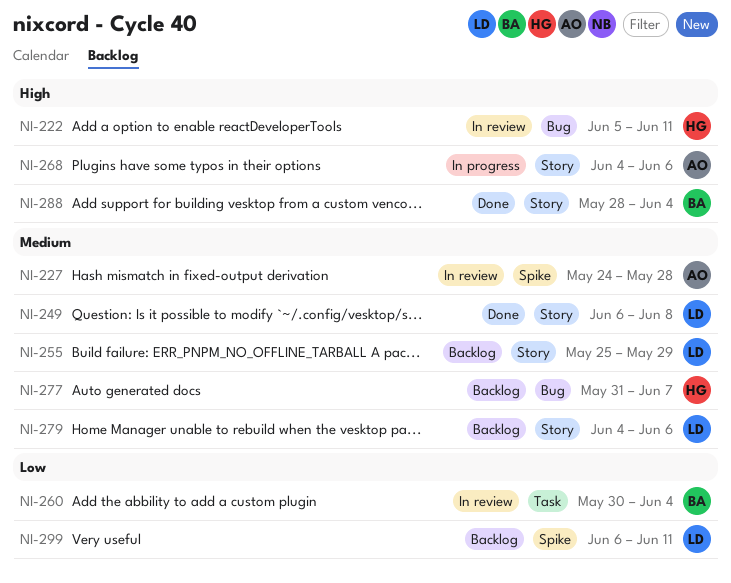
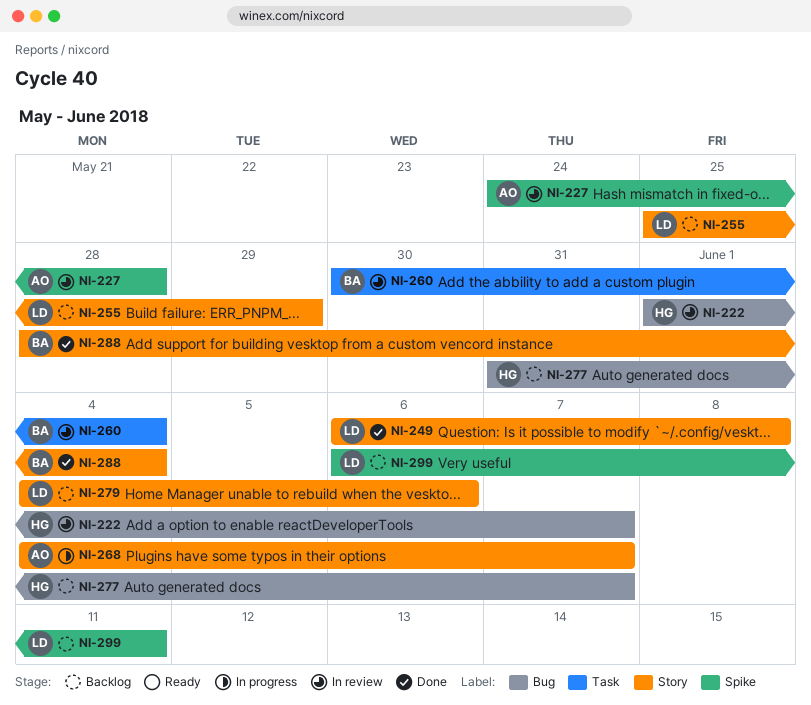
NI-222, start: Jun 5 -> Jun 1
NI-222, due: Jun 11 -> Jun 7
NI-268, due: Jun 6 -> Jun 7

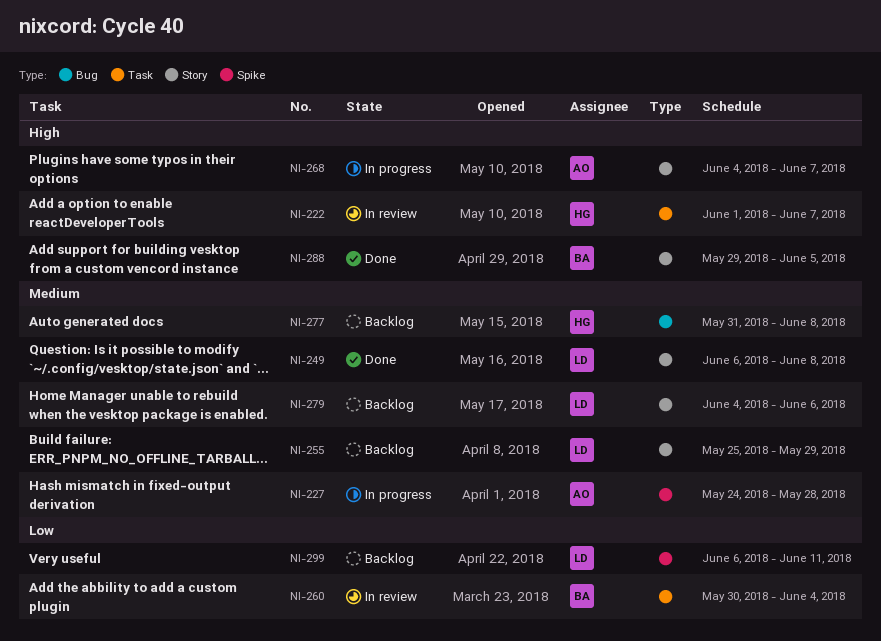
NI-222, label: Bug -> Task
NI-227, status: In review -> In progress
NI-277, due: Jun 7 -> Jun 8
NI-288, start: May 28 -> May 29
NI-288, due: Jun 4 -> Jun 5

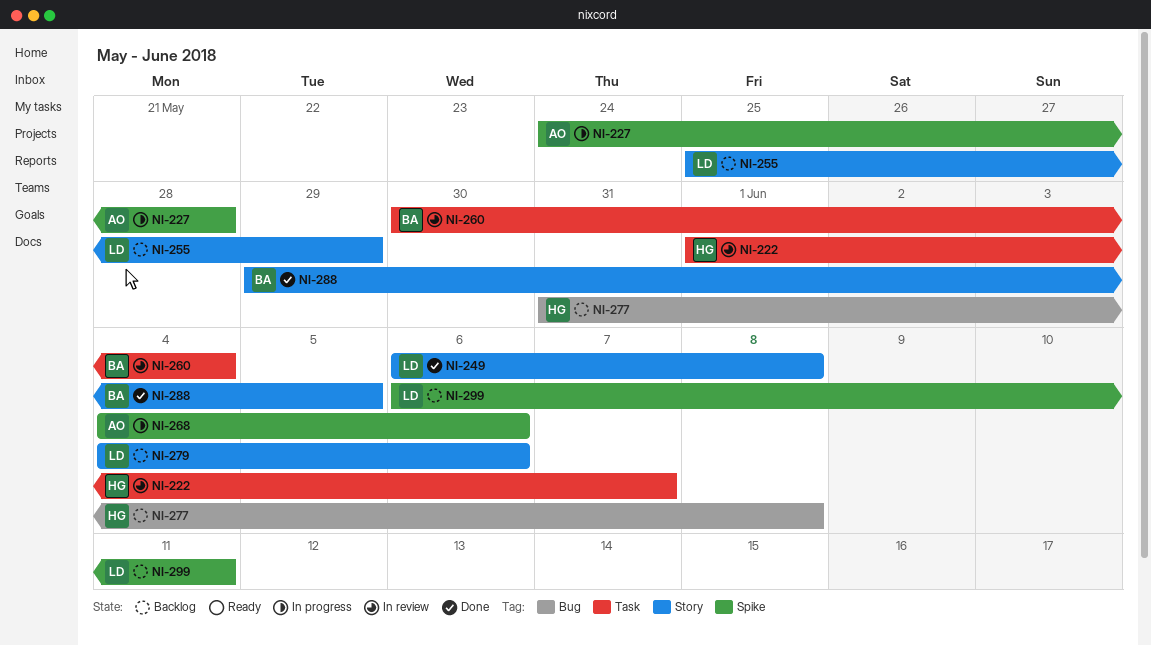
NI-268, label: Story -> Spike
NI-268, due: Jun 7 -> Jun 6

